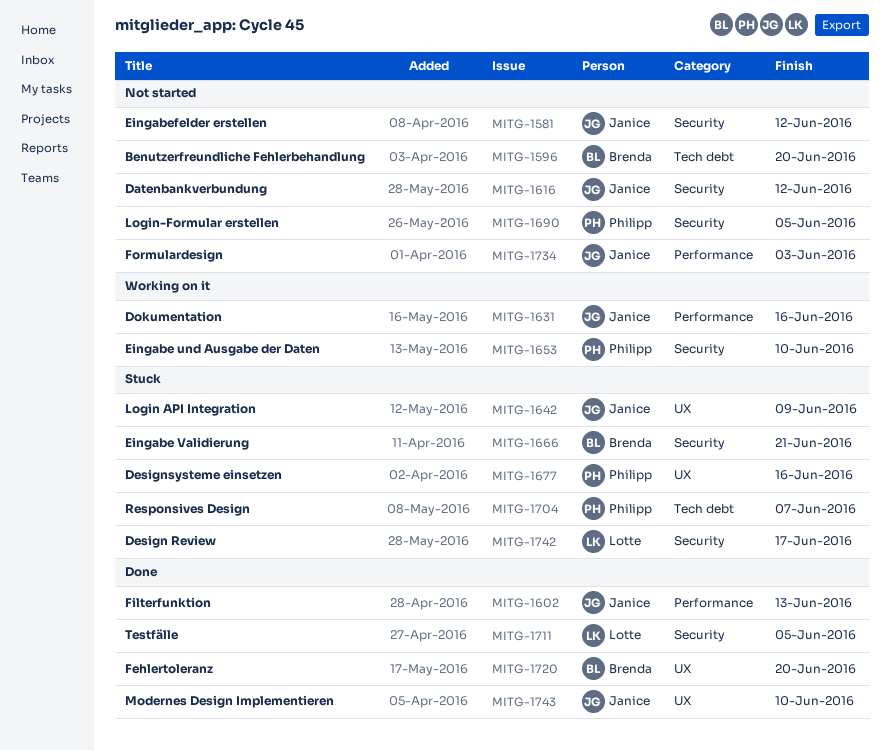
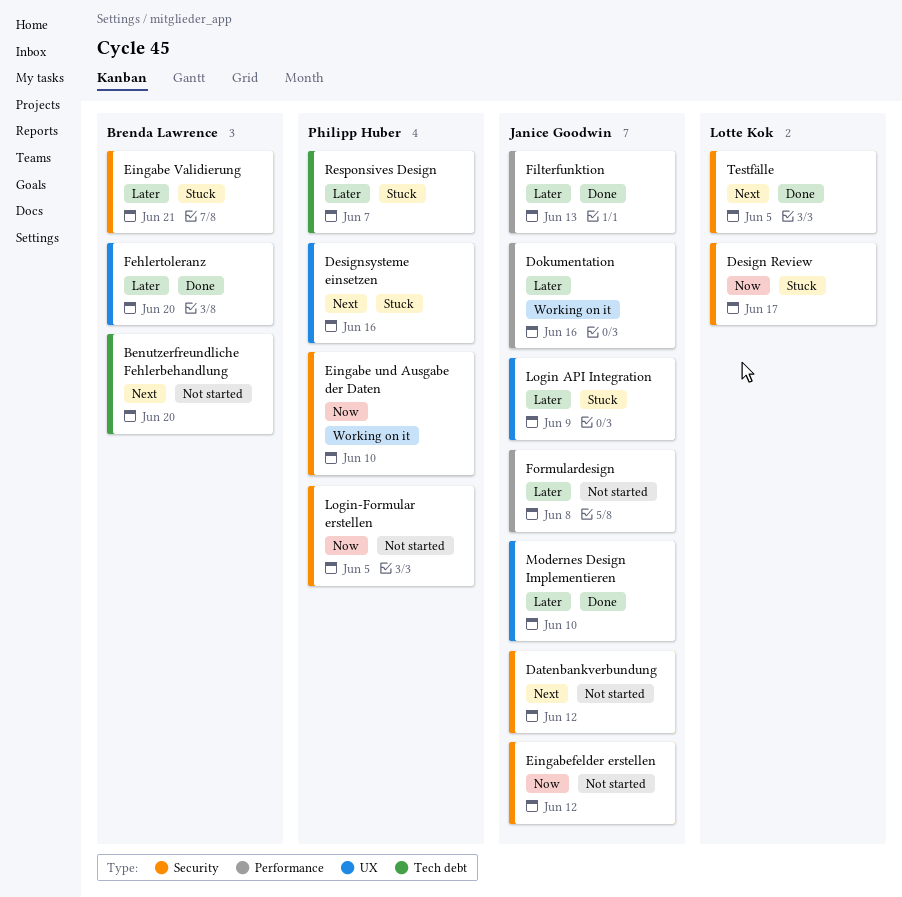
Formulardesign, due: Jun 3 -> Jun 8

